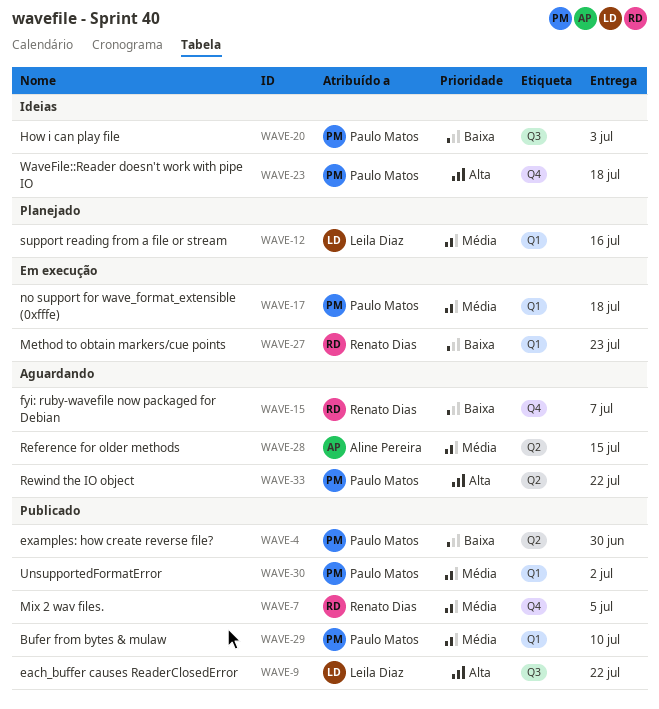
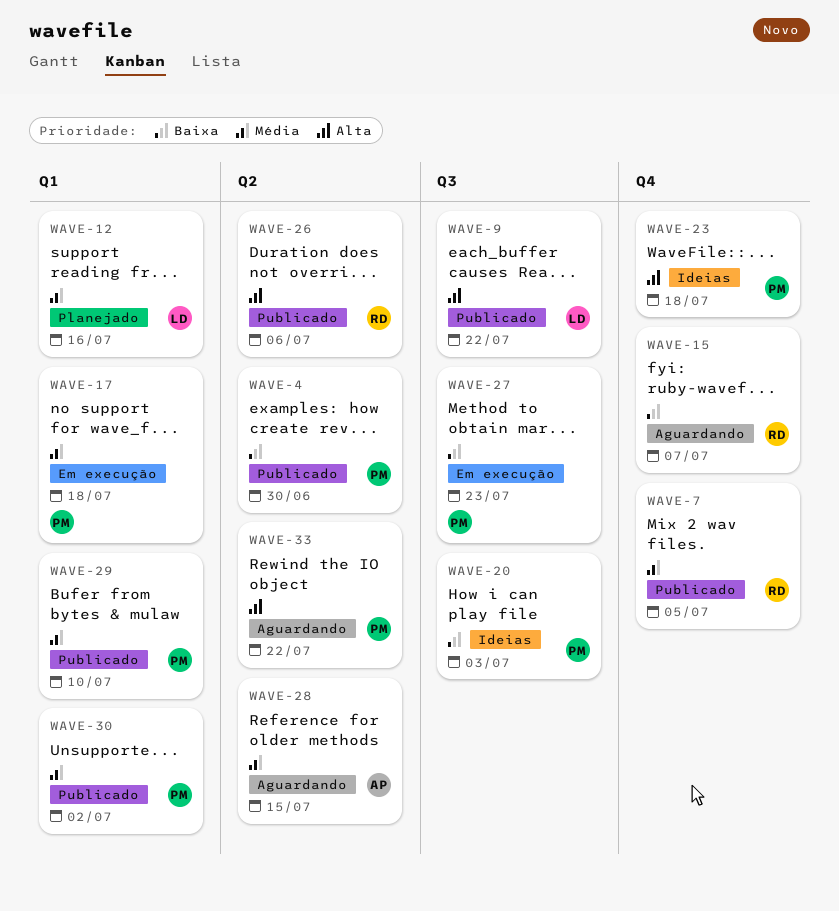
WAVE-26: none -> present
WAVE-27, owner: Renato Dias -> Paulo Matos
WAVE-27, label: Q1 -> Q3

